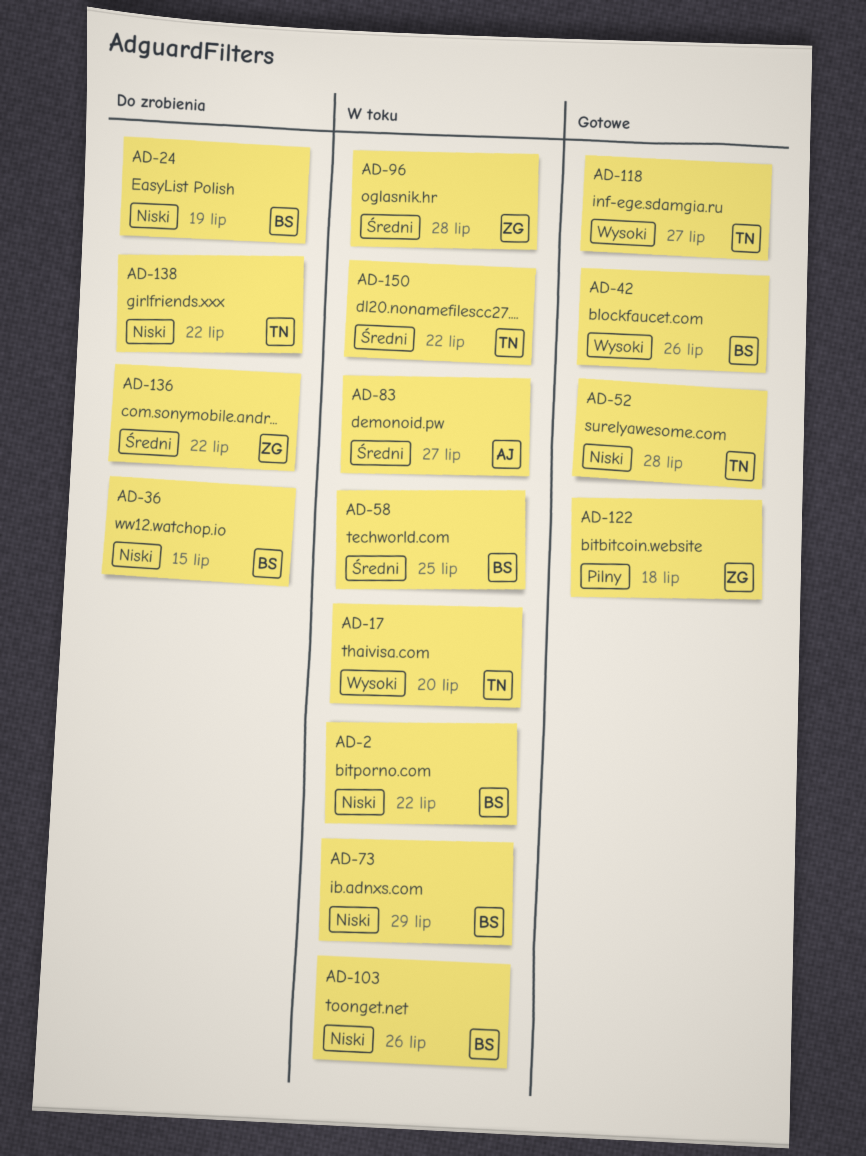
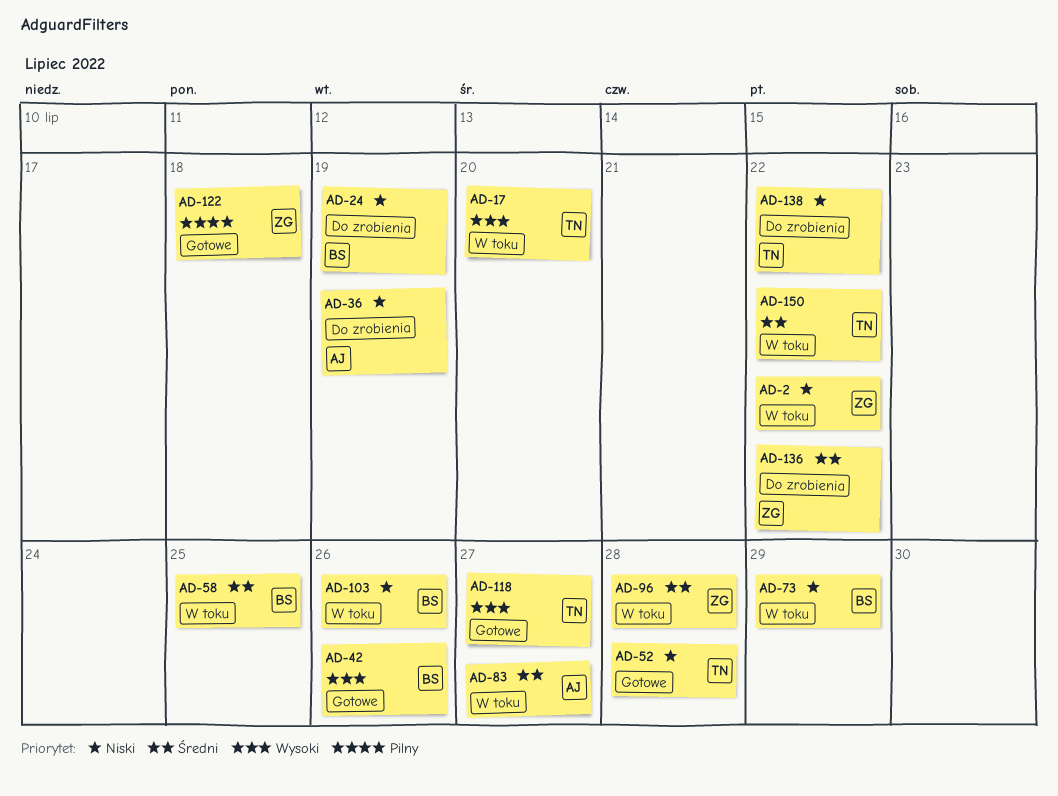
AD-2, owner: BS -> ZG
AD-36, owner: BS -> AJ
AD-36, due: Jul 15 -> Jul 19

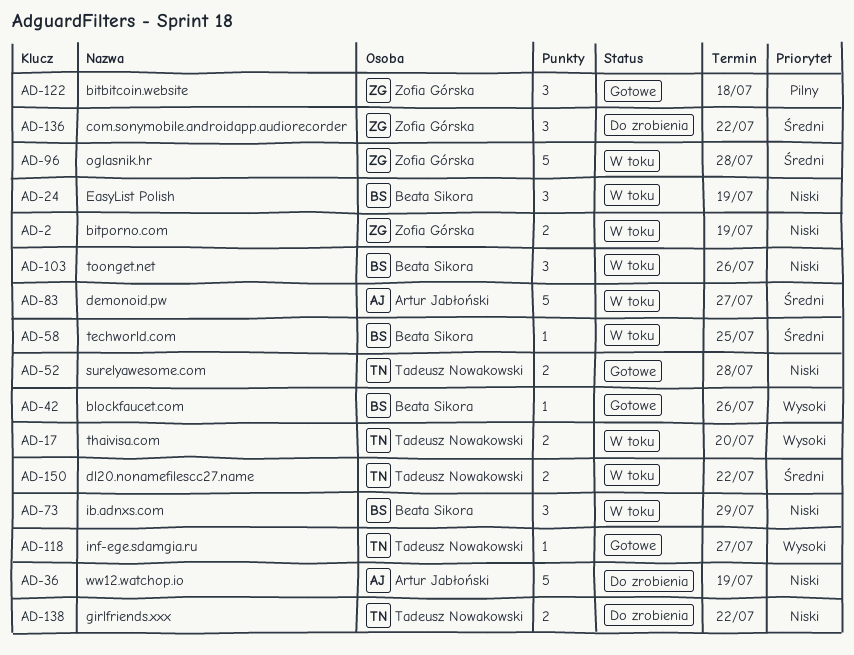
AD-2, due: Jul 22 -> Jul 19
AD-24, status: Do zrobienia -> W toku

